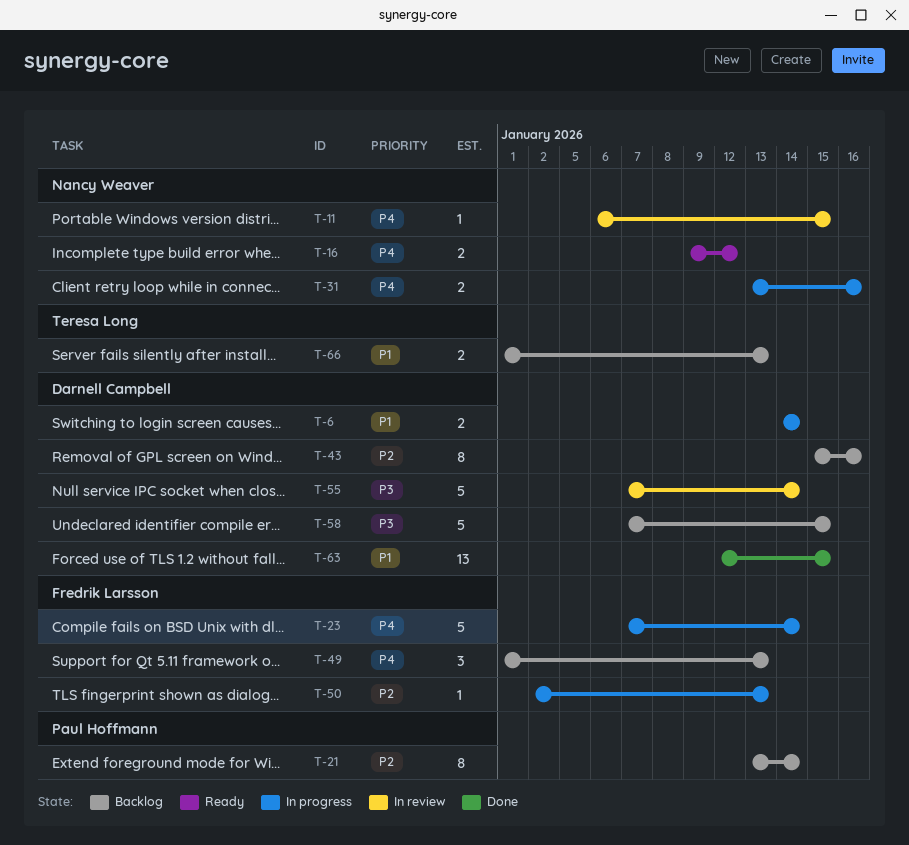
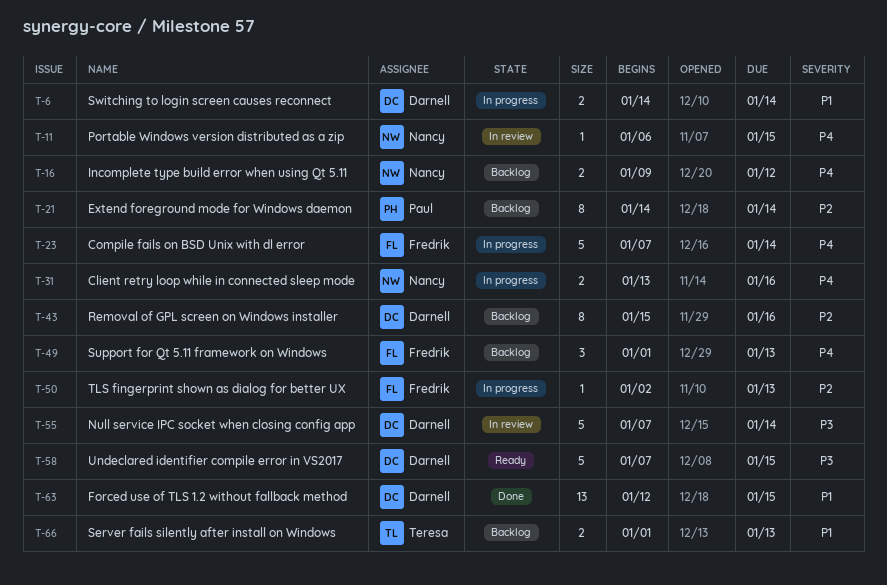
T-16, status: Ready -> Backlog
T-21, start: Jan 13 -> Jan 14
T-58, status: Backlog -> Ready

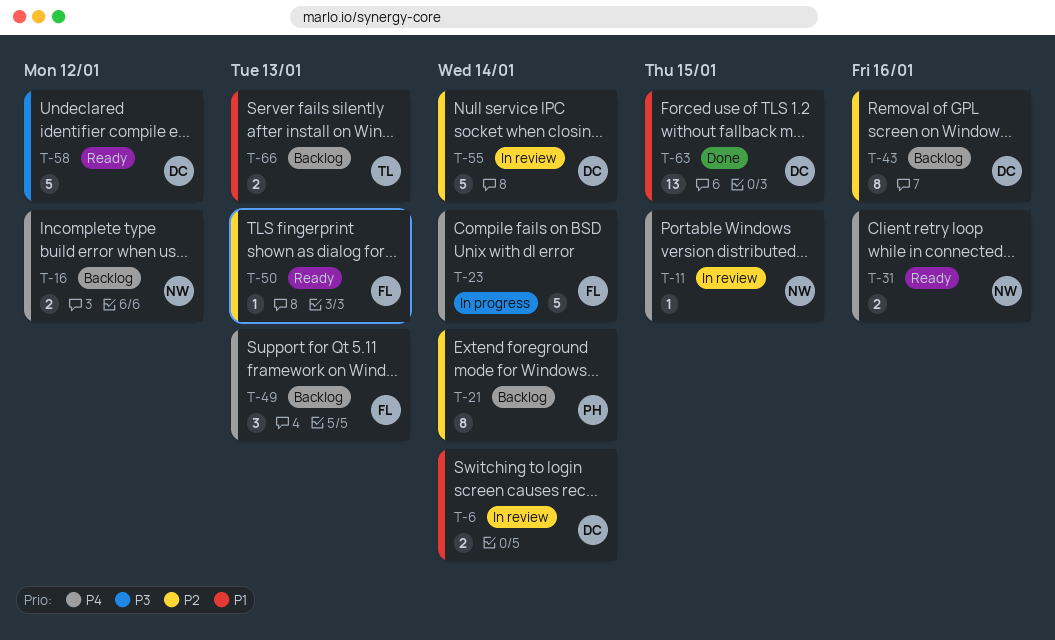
T-6, status: In progress -> In review
T-31, status: In progress -> Ready
T-50, status: In progress -> Ready
T-55, priority: P3 -> P2
T-58, due: Jan 15 -> Jan 12

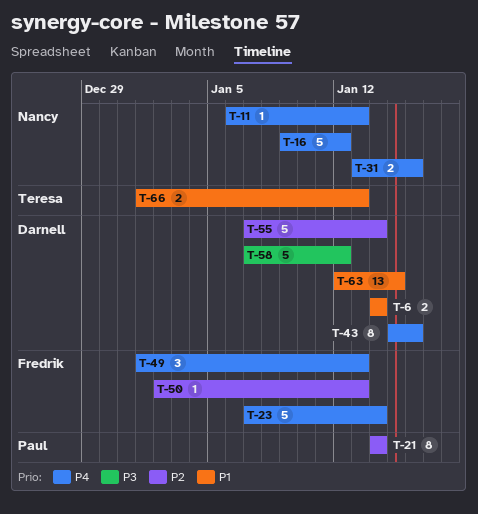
T-11, due: Jan 15 -> Jan 13
T-16, estimate: 2 -> 5
T-43, priority: P2 -> P4

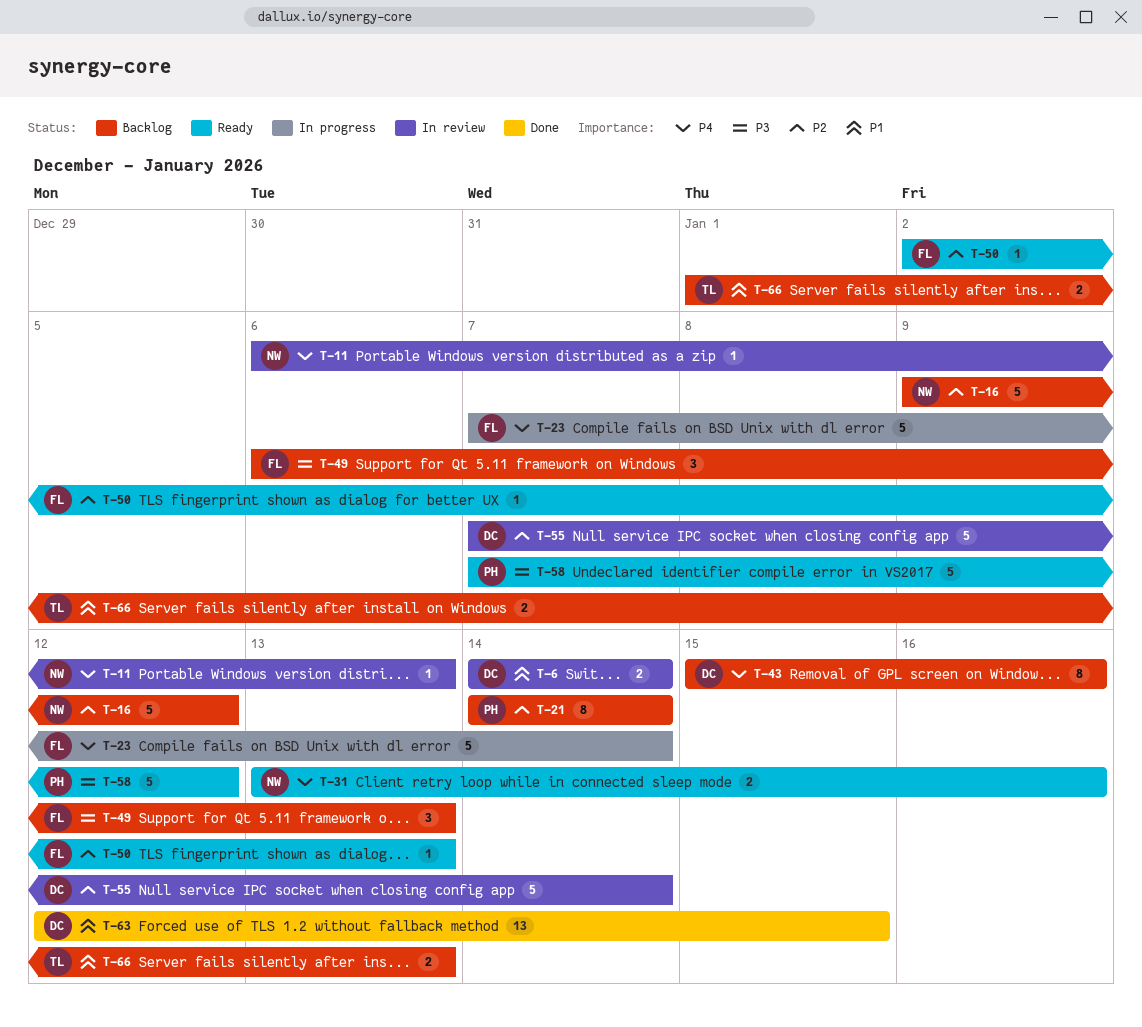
T-16, priority: P4 -> P2
T-49, priority: P4 -> P3
T-49, start: Jan 1 -> Jan 6
T-58, owner: Darnell -> Paul

